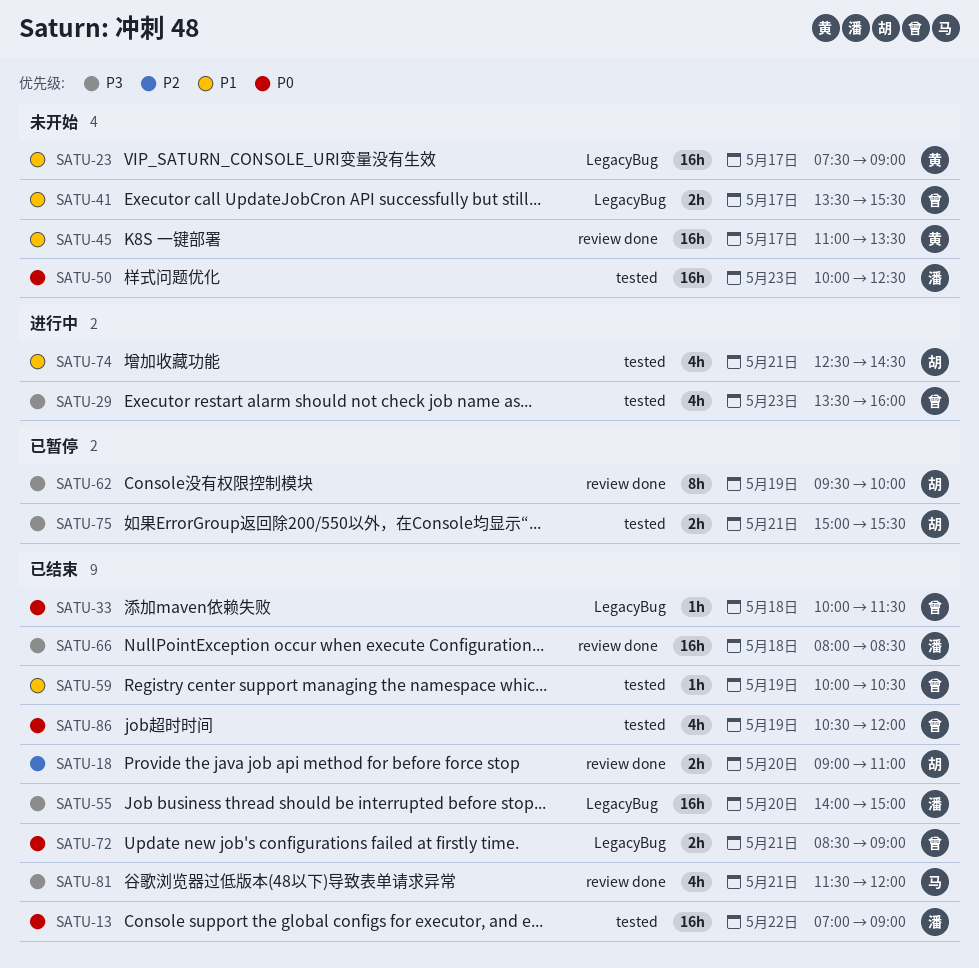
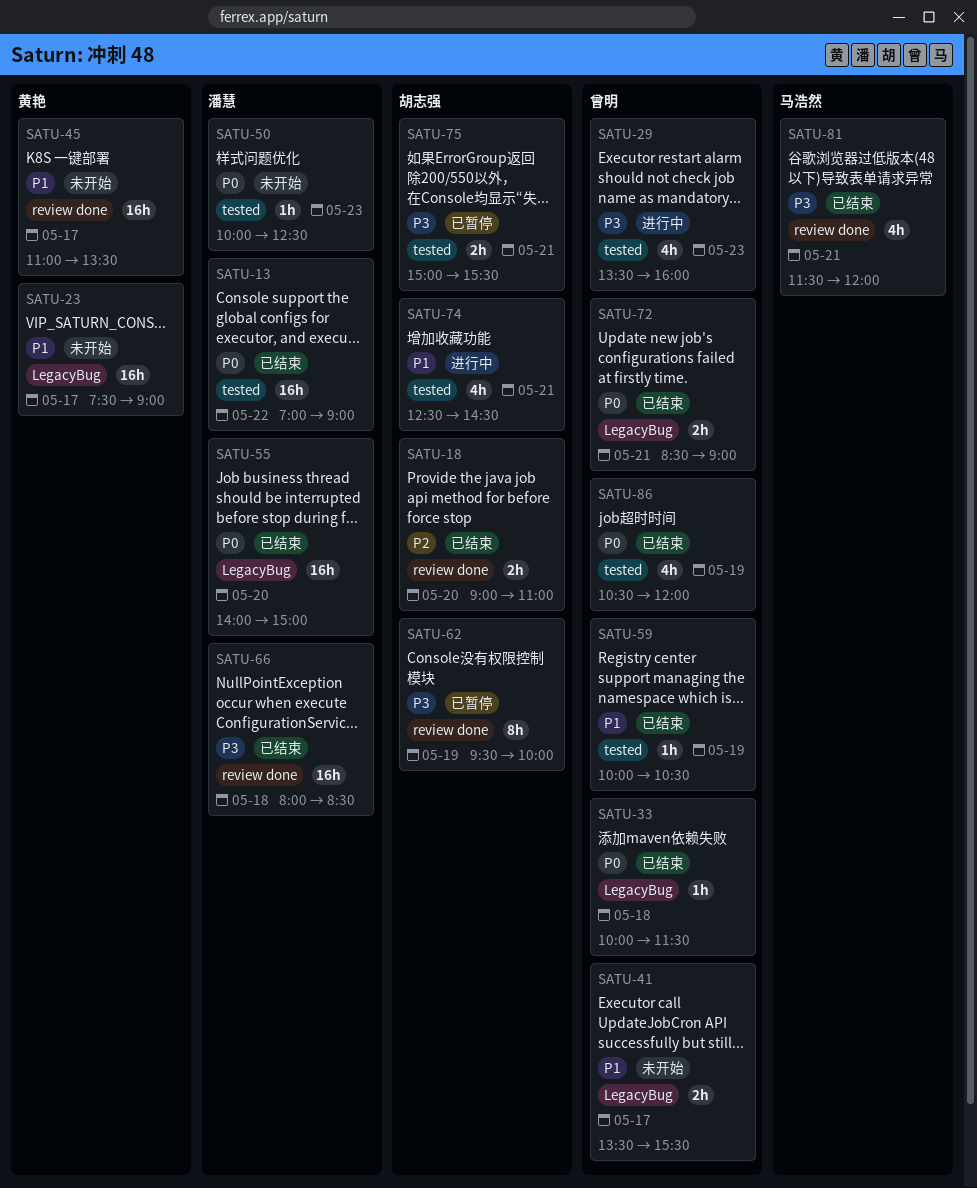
SATU-50, estimate: 16h -> 1h
SATU-55, priority: P3 -> P0

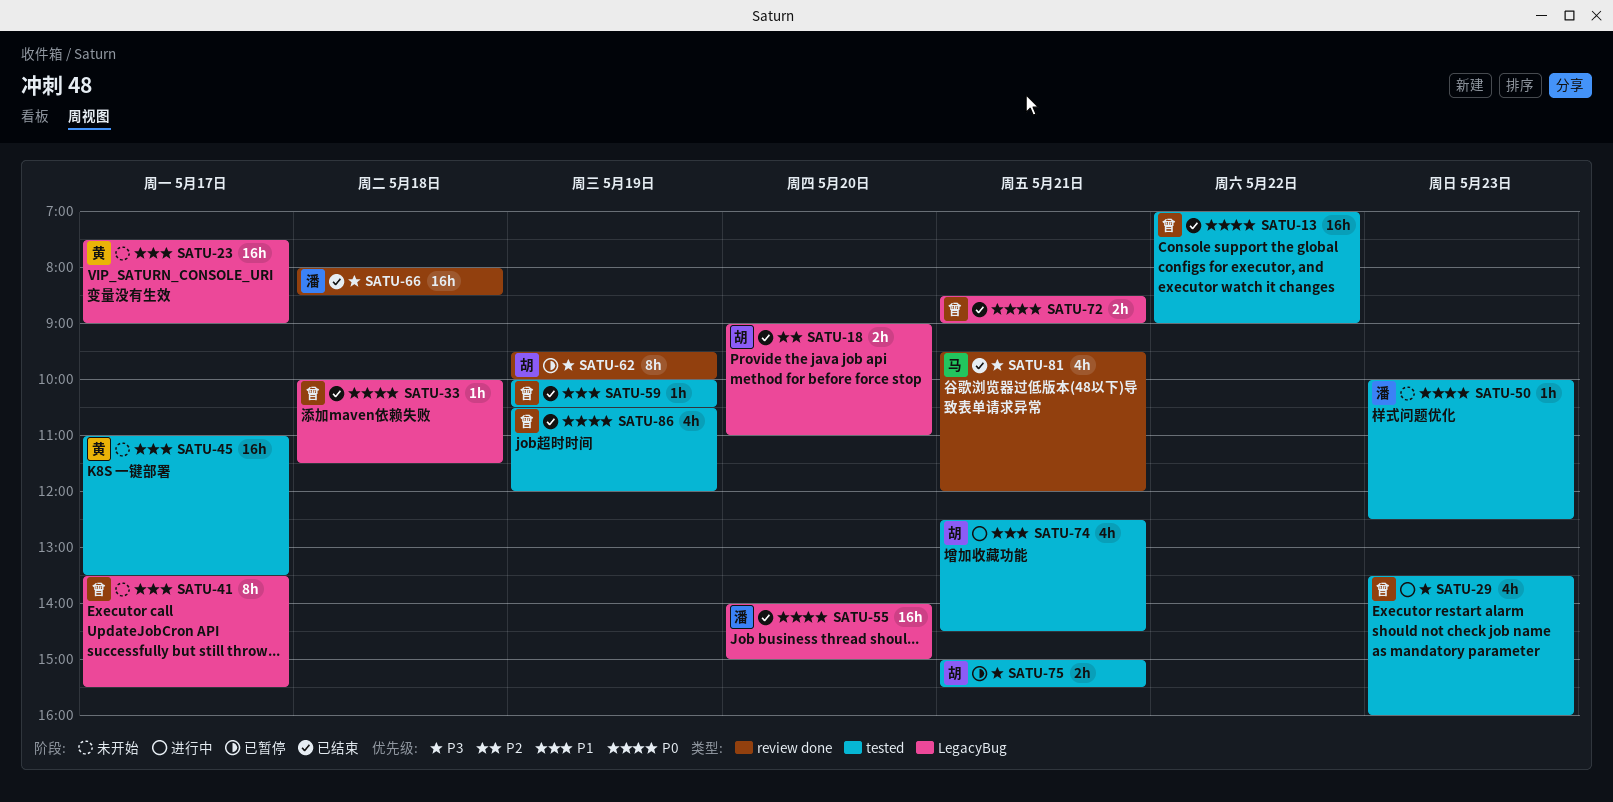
SATU-13, owner: 潘慧 -> 曾明
SATU-18, label: review done -> LegacyBug
SATU-41, estimate: 2h -> 8h
SATU-45, label: review done -> tested
SATU-81, begins: 11:30 -> 09:30

